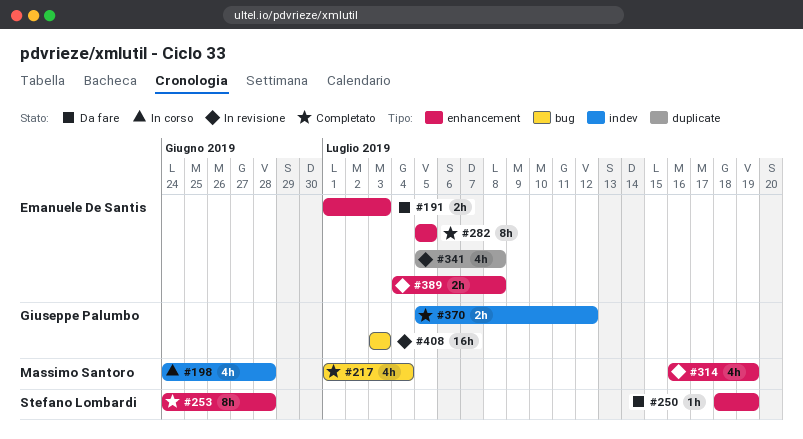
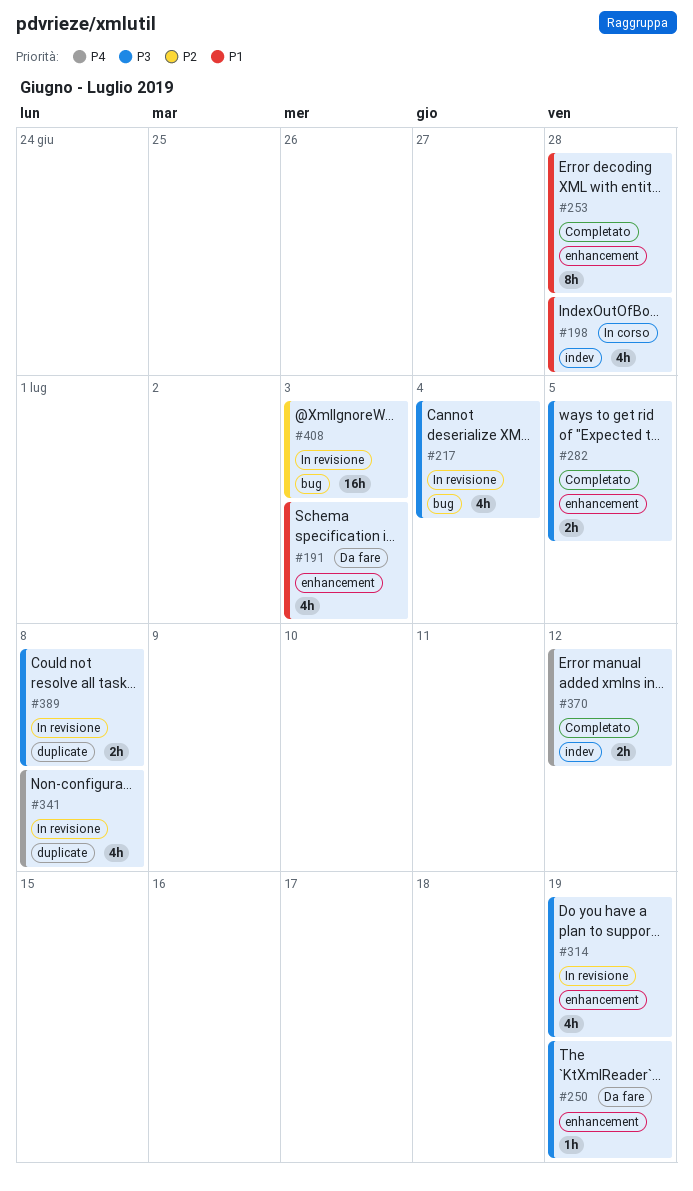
#191, estimate: 2h -> 4h
#217, status: Completato -> In revisione
#282, estimate: 8h -> 2h
#389, label: enhancement -> duplicate

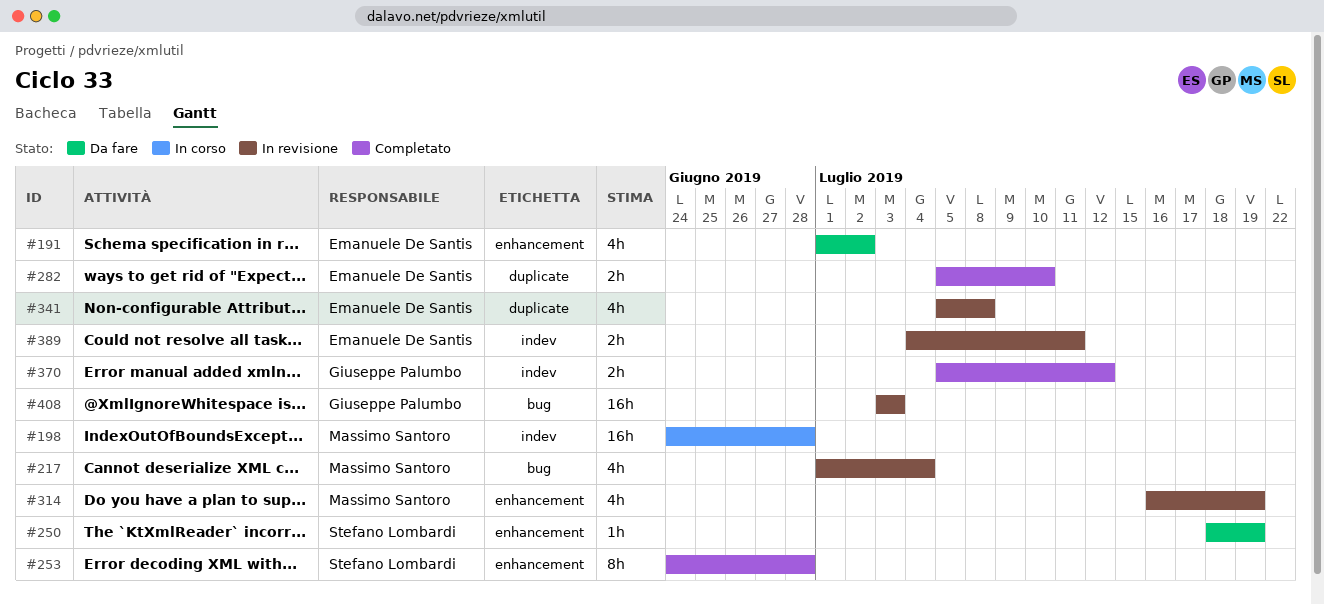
#191, due: Jul 3 -> Jul 2
#198, estimate: 4h -> 16h
#282, label: enhancement -> duplicate
#282, due: Jul 5 -> Jul 10
#389, label: duplicate -> indev
#389, due: Jul 8 -> Jul 11

